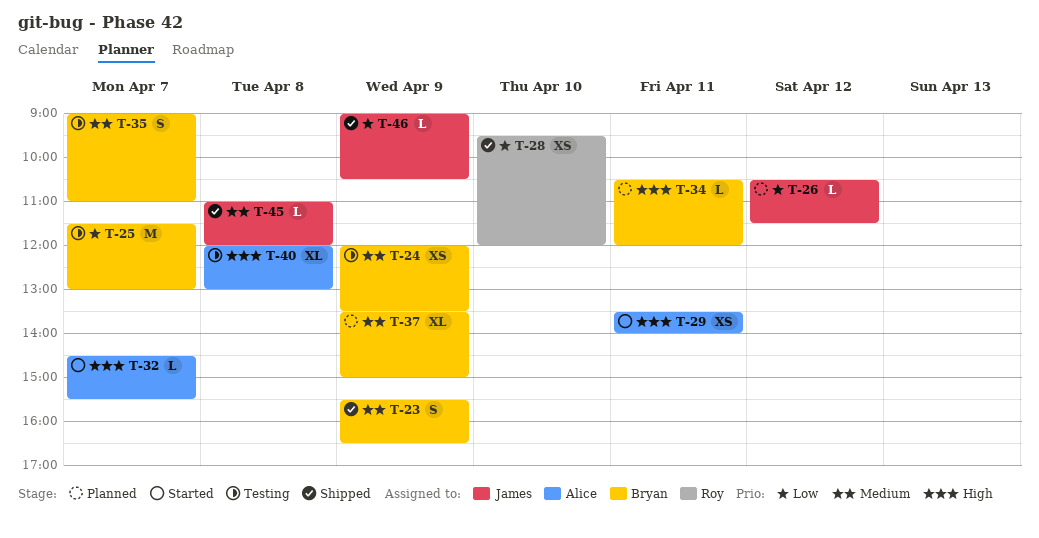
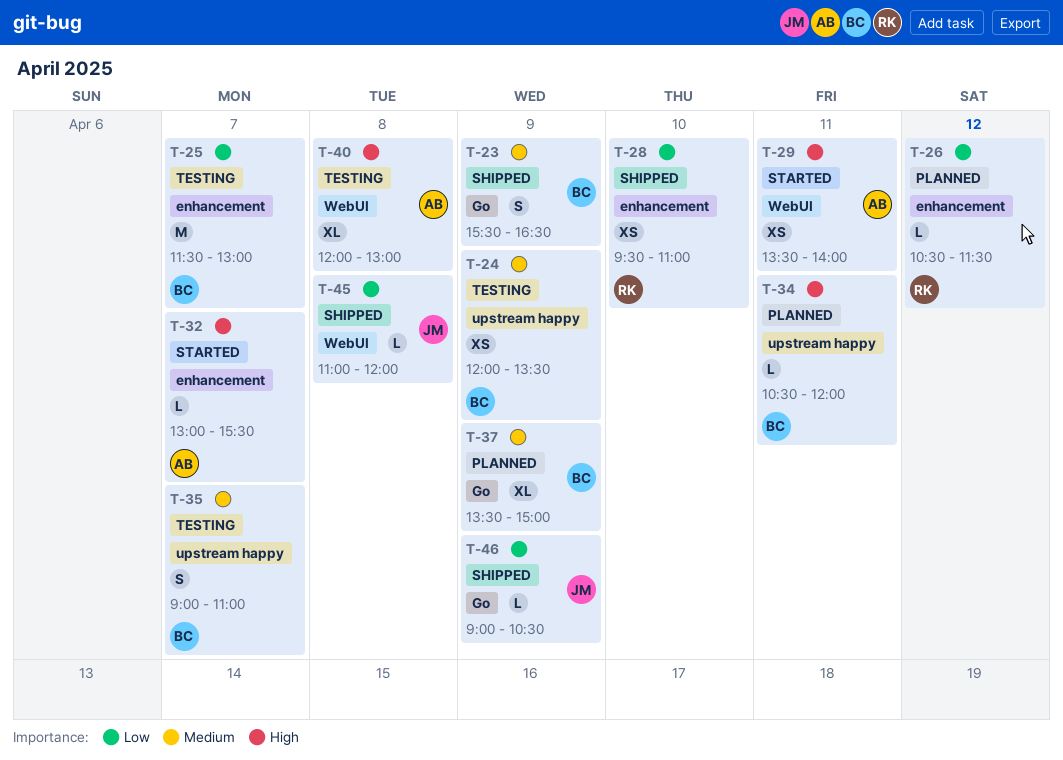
T-26, owner: James -> Roy
T-28, ends: 12:00 -> 11:00
T-32, begins: 14:30 -> 13:00
T-45, priority: Medium -> Low

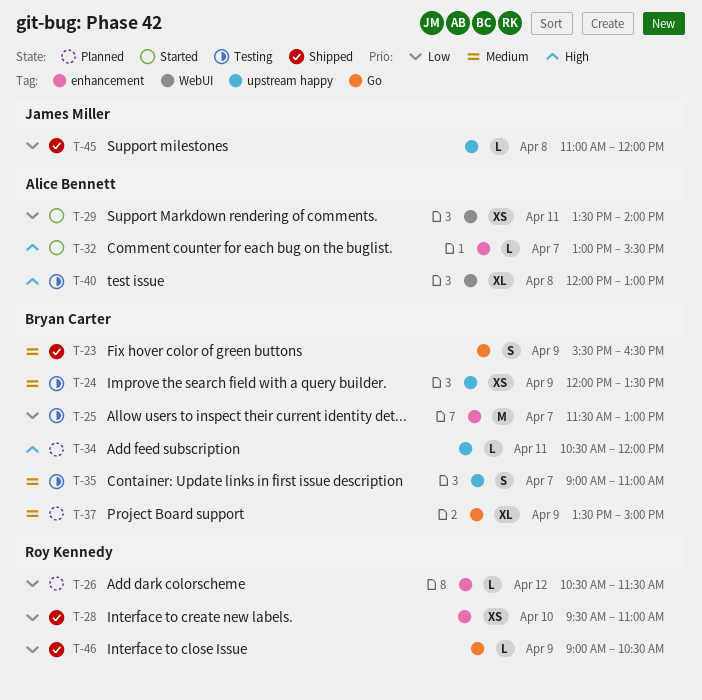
T-29, priority: High -> Low
T-45, label: WebUI -> upstream happy
T-46, owner: James Miller -> Roy Kennedy

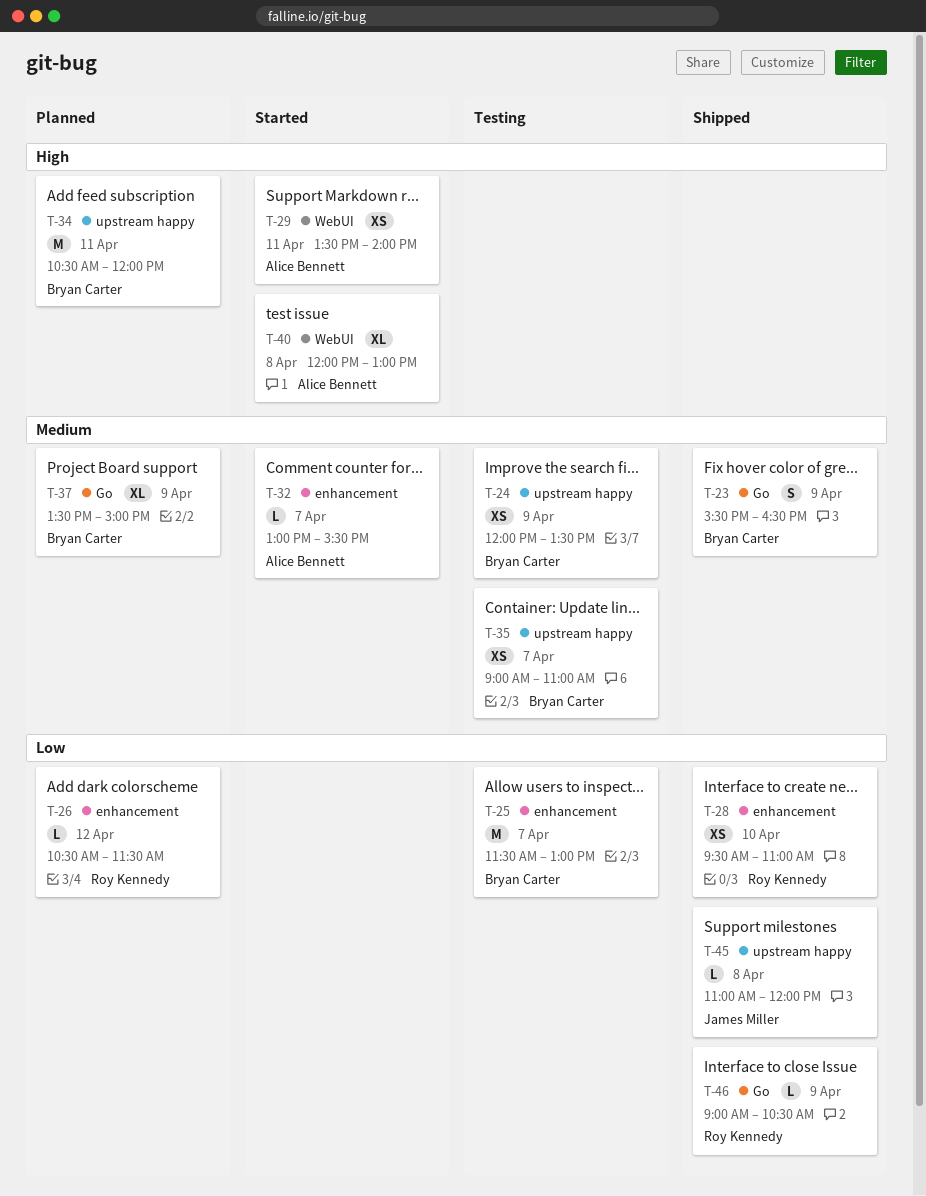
T-29, priority: Low -> High
T-32, priority: High -> Medium
T-34, estimate: L -> M
T-35, estimate: S -> XS
T-40, status: Testing -> Started

